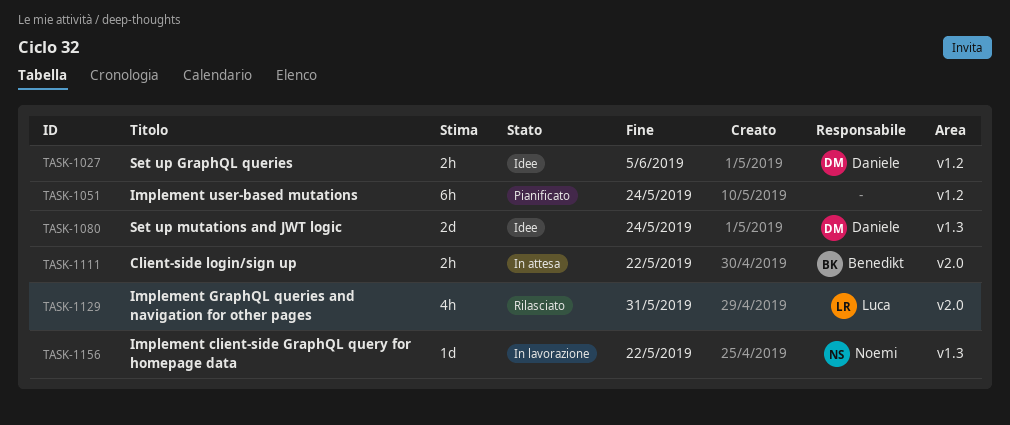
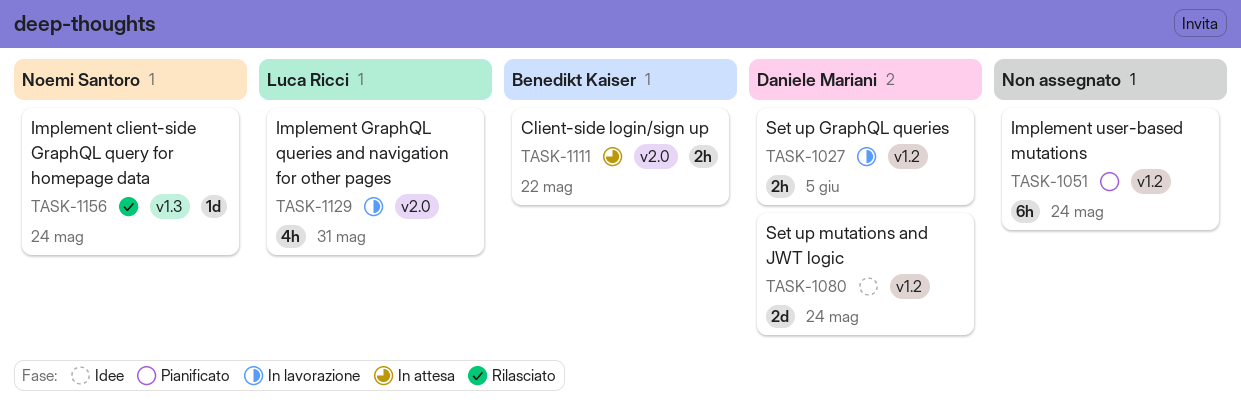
TASK-1027, status: Idee -> In lavorazione
TASK-1080, label: v1.3 -> v1.2
TASK-1129, status: Rilasciato -> In lavorazione
TASK-1156, status: In lavorazione -> Rilasciato
TASK-1156, due: May 22 -> May 24

